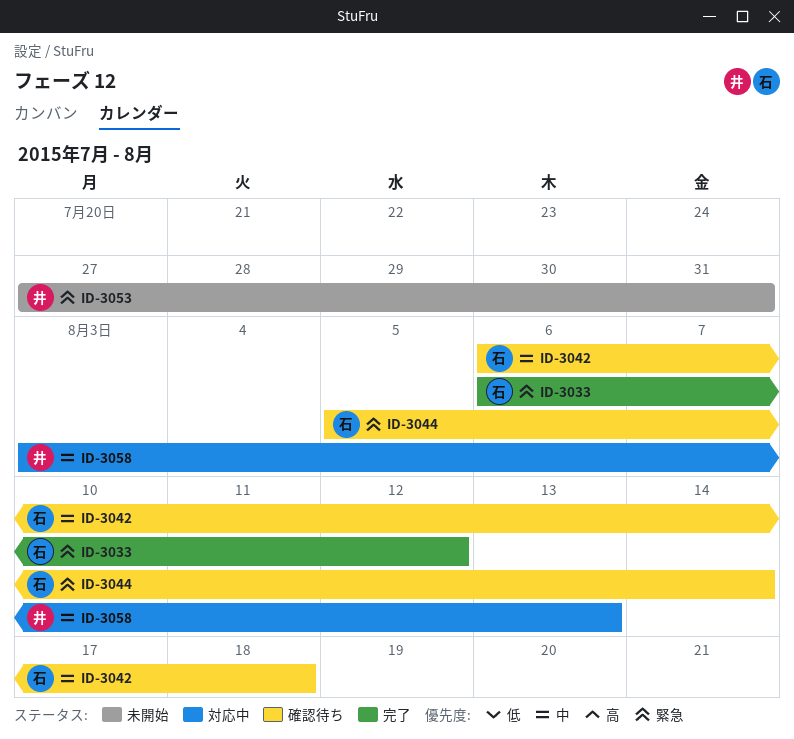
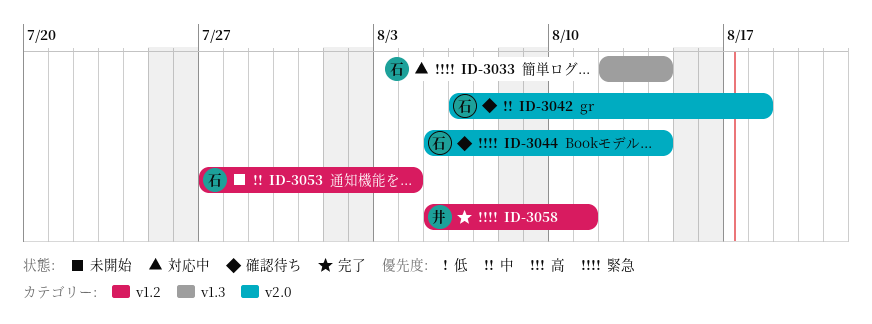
ID-3033, status: 完了 -> 対応中
ID-3033, start: Aug 6 -> Aug 12
ID-3033, due: Aug 12 -> Aug 14
ID-3053, owner: 井 -> 石
ID-3053, priority: 緊急 -> 中
ID-3053, due: Jul 31 -> Aug 4
ID-3058, status: 対応中 -> 完了
ID-3058, priority: 中 -> 緊急
ID-3058, start: Aug 3 -> Aug 5
ID-3058, due: Aug 13 -> Aug 11

